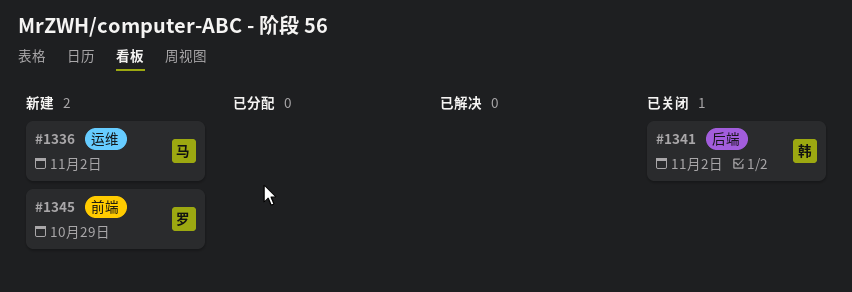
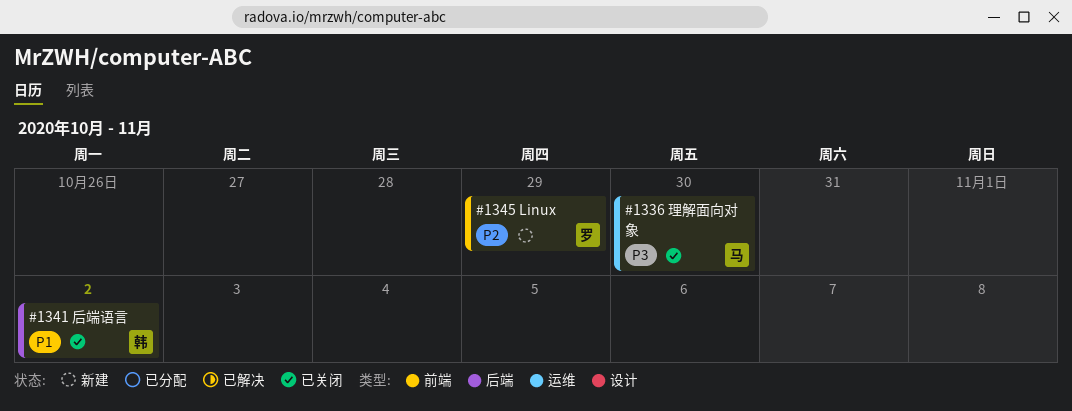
#1336, status: 新建 -> 已关闭
#1336, due: Nov 2 -> Oct 30

